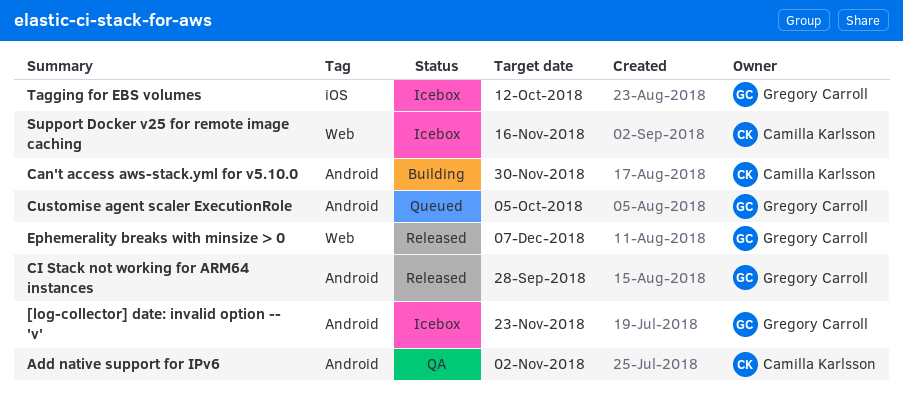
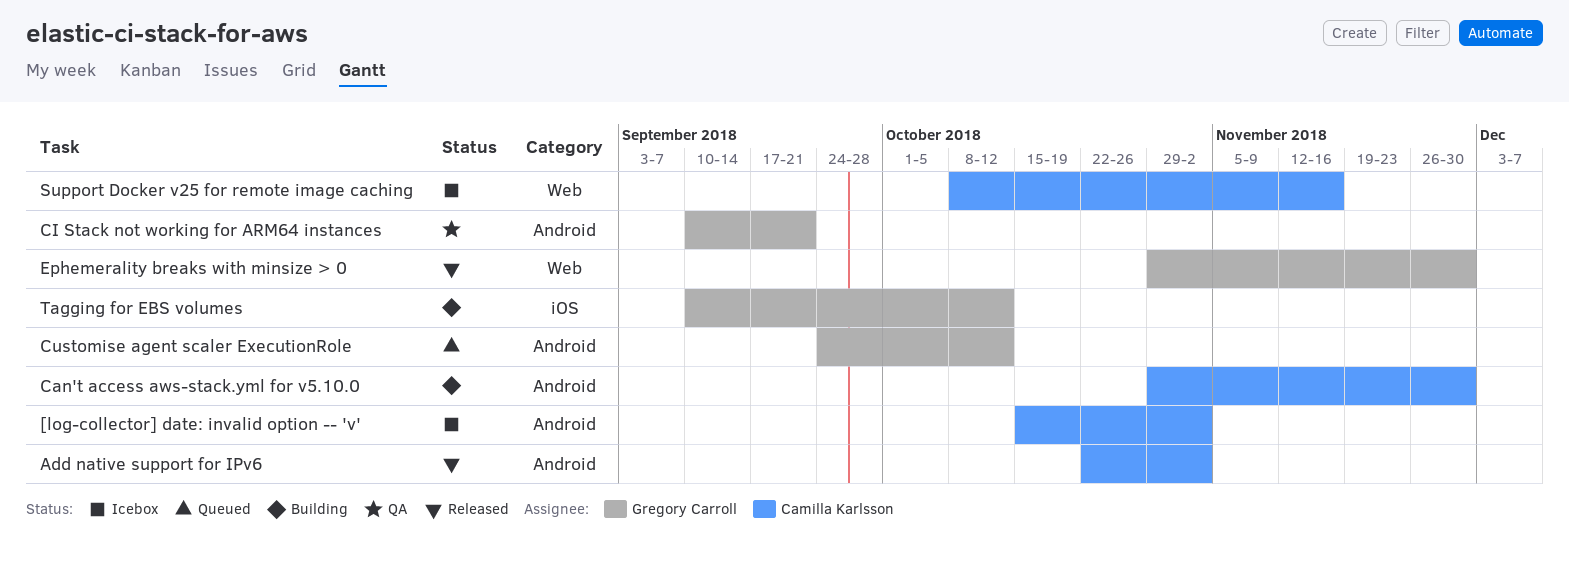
[log-collector] date: invalid option -- 'v', owner: Gregory Carroll -> Camilla Karlsson
[log-collector] date: invalid option -- 'v', due: Nov 23 -> Nov 2
Add native support for IPv6, status: QA -> Released
CI Stack not working for ARM64 instances, status: Released -> QA
CI Stack not working for ARM64 instances, due: Sep 28 -> Sep 21
Customise agent scaler ExecutionRole, due: Oct 5 -> Oct 12
Ephemerality breaks with minsize > 0, due: Dec 7 -> Nov 30
Tagging for EBS volumes, status: Icebox -> Building

